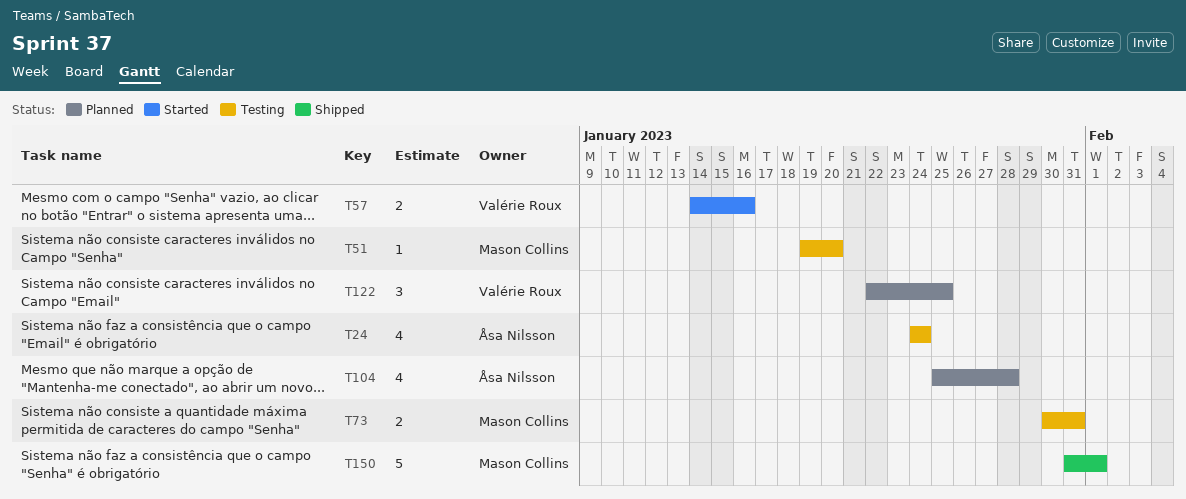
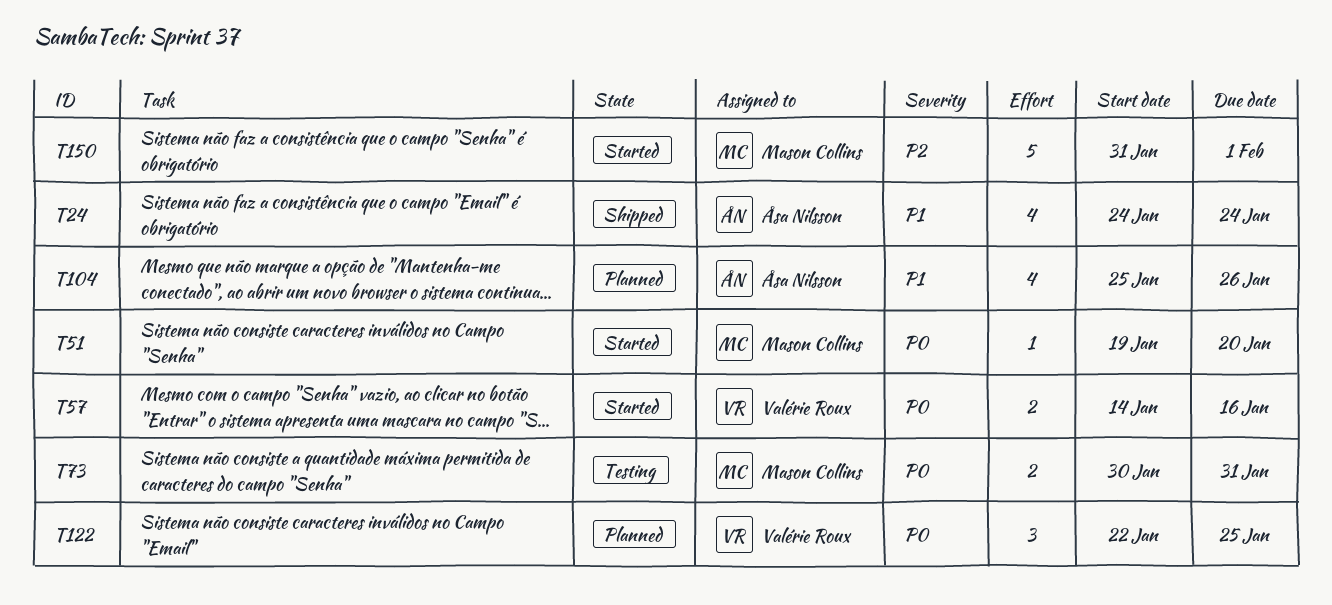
T24, status: Testing -> Shipped
T51, status: Testing -> Started
T104, due: Jan 28 -> Jan 26
T150, status: Shipped -> Started

